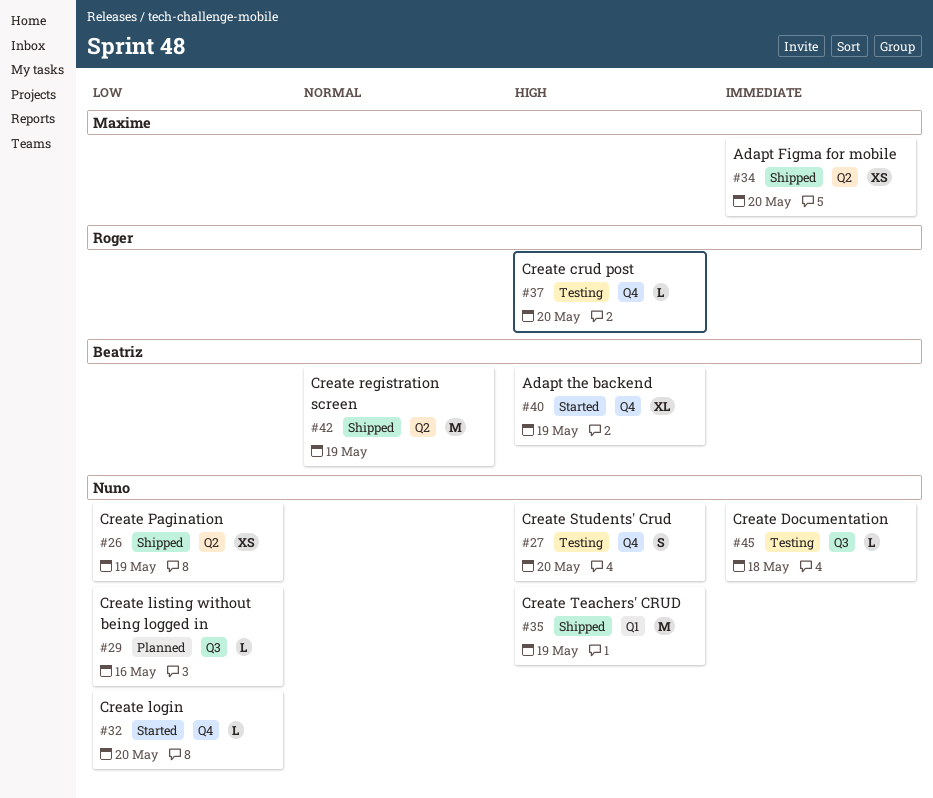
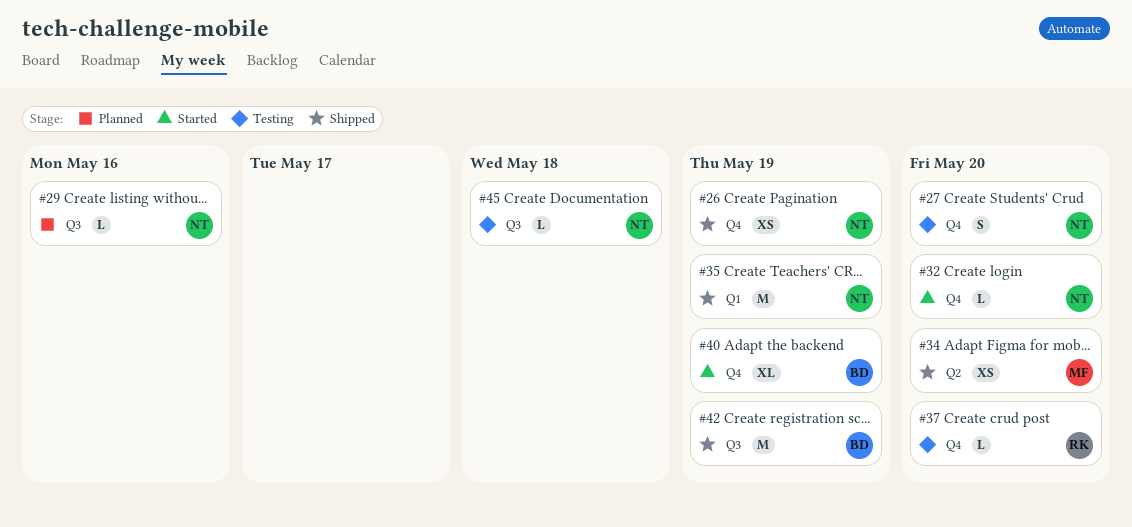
#26, label: Q2 -> Q4
#42, label: Q2 -> Q3

